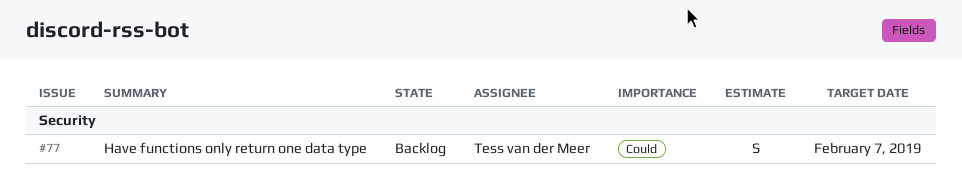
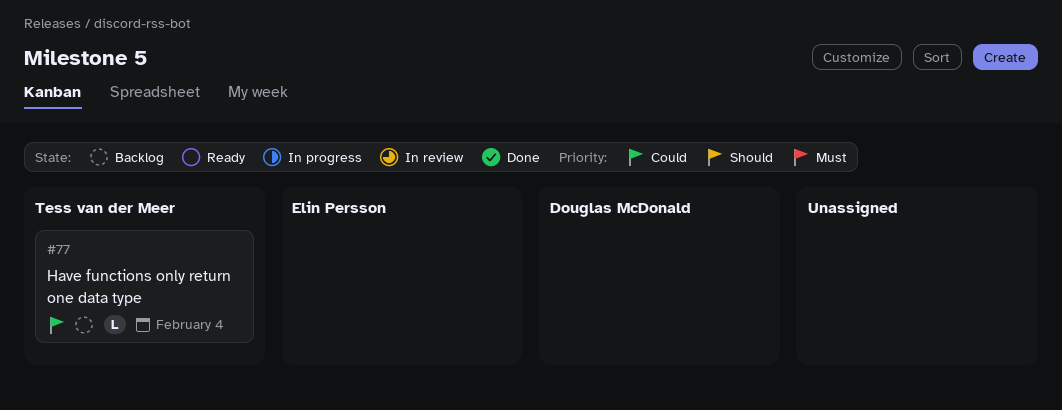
#77, estimate: S -> L
#77, due: Feb 7 -> Feb 4

